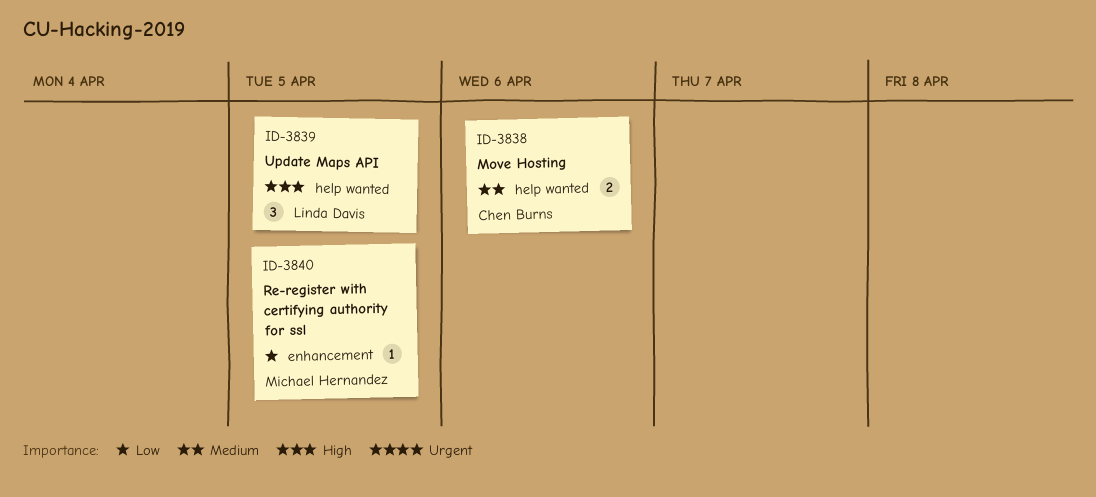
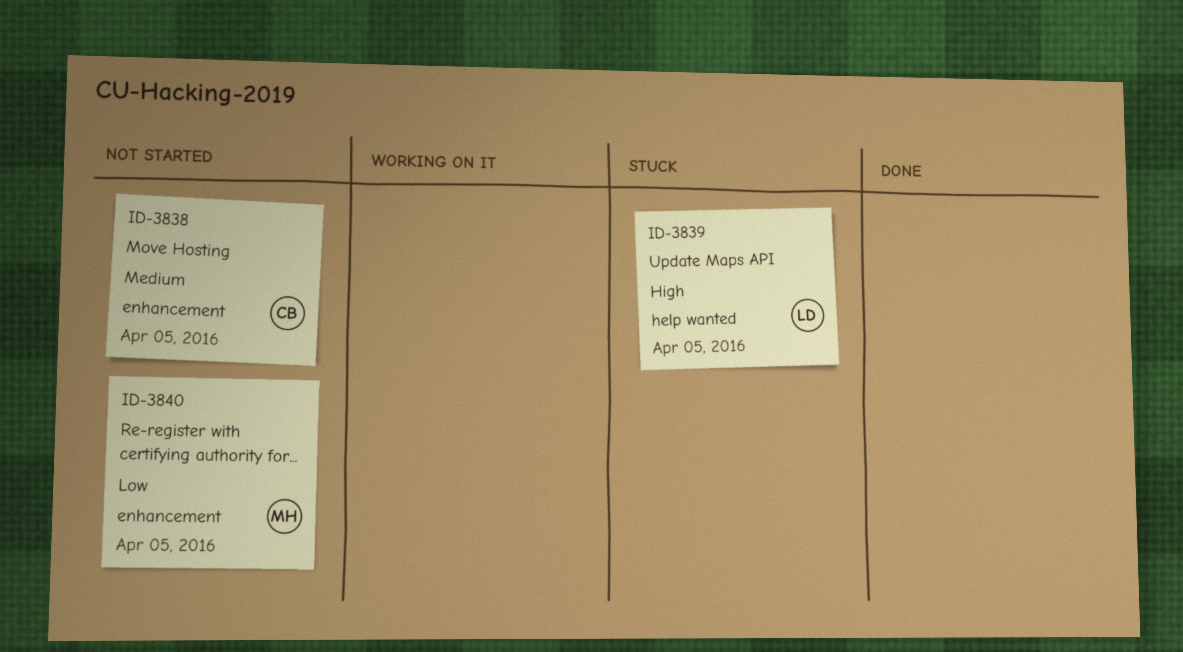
ID-3838, label: help wanted -> enhancement
ID-3838, due: Apr 6 -> Apr 5

